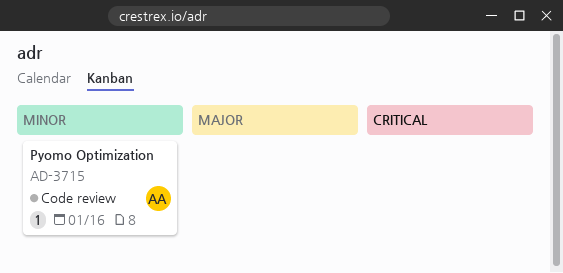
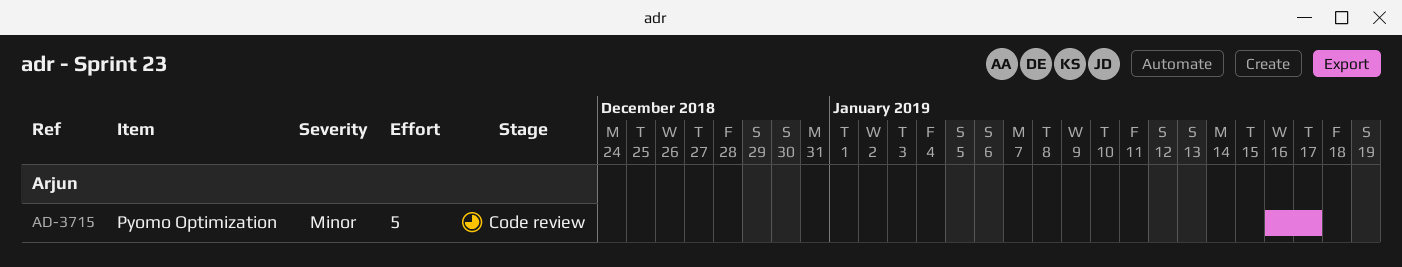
AD-3715, estimate: 1 -> 5
AD-3715, due: Jan 16 -> Jan 17

